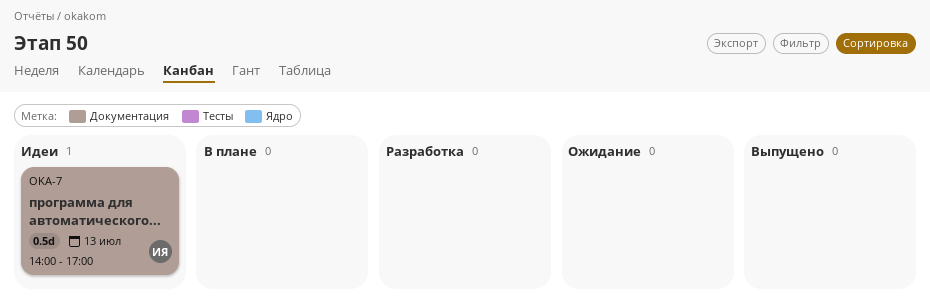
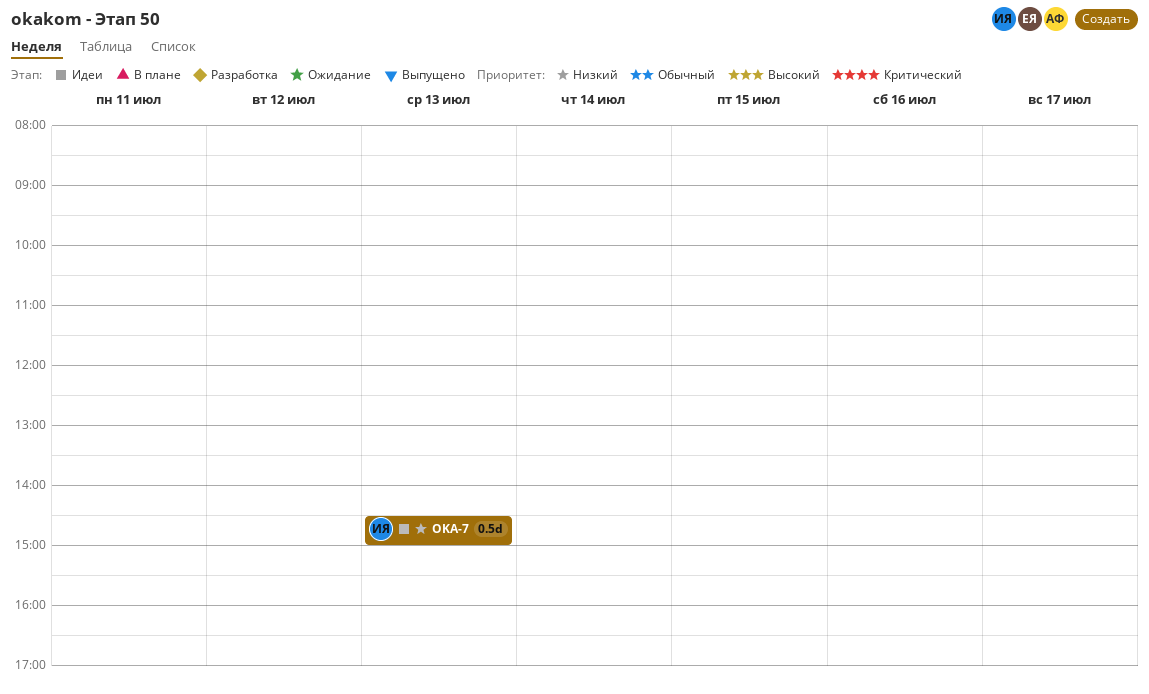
OKA-7, begins: 14:00 -> 14:30
OKA-7, ends: 17:00 -> 15:00

